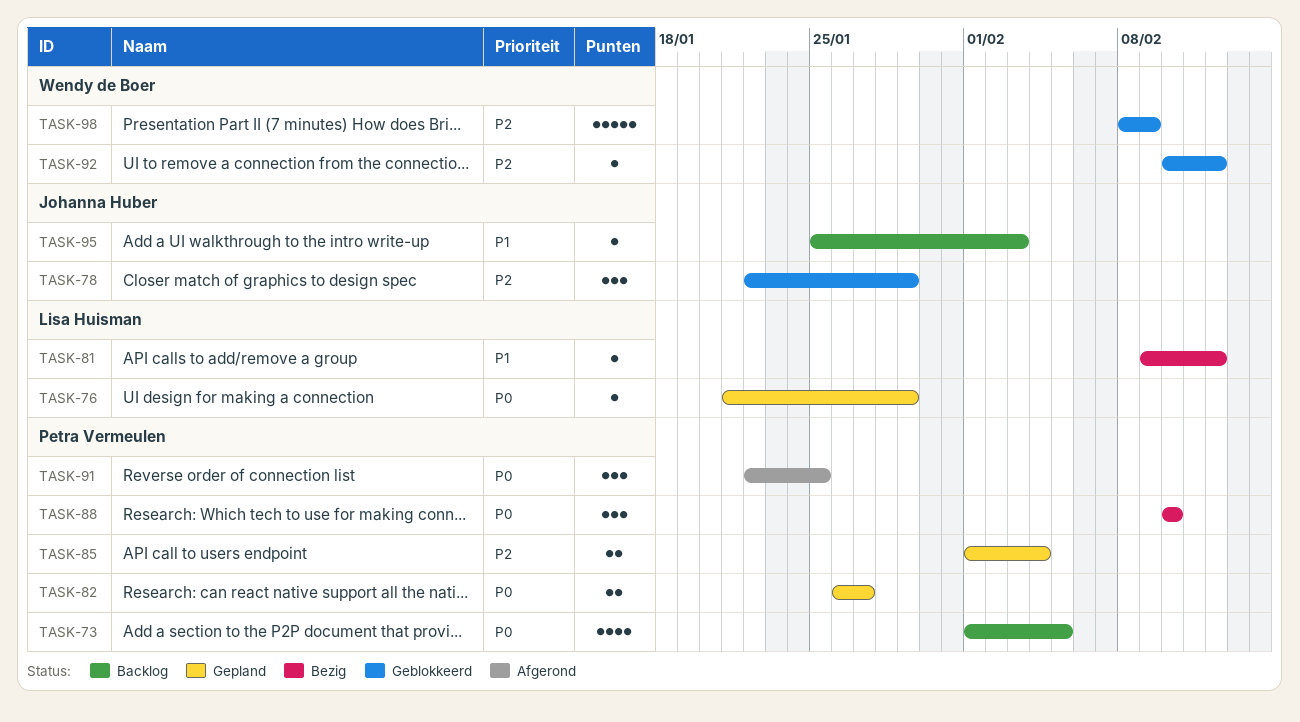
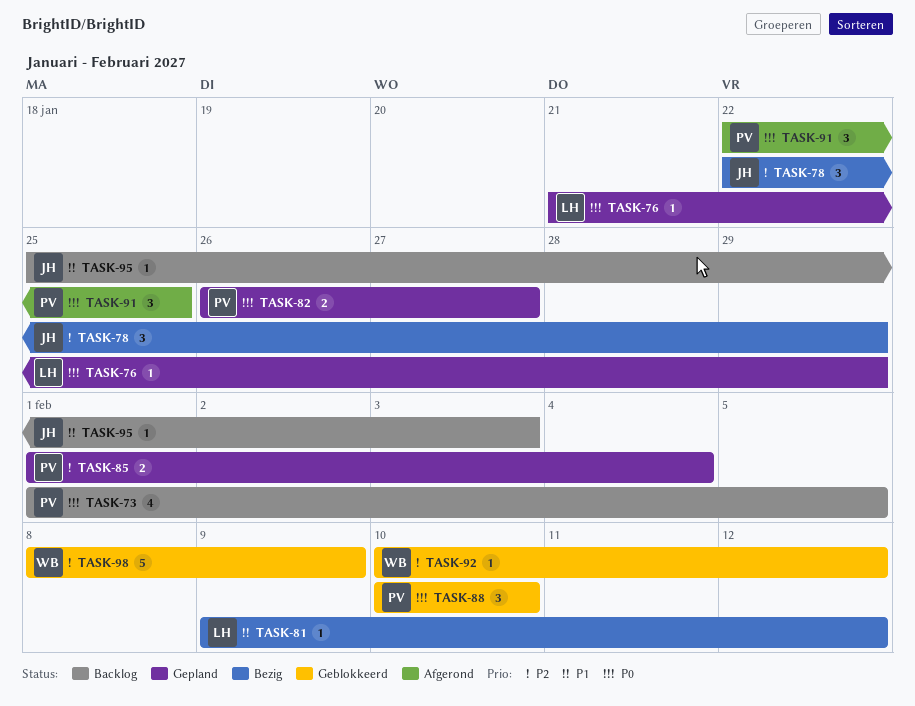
TASK-78, status: Geblokkeerd -> Bezig
TASK-88, status: Bezig -> Geblokkeerd

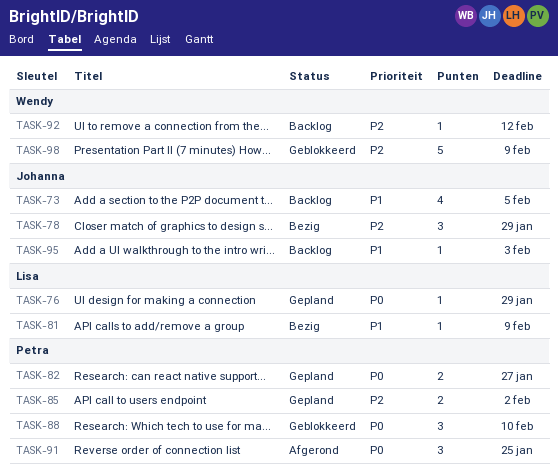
TASK-73, owner: Petra -> Johanna
TASK-73, priority: P0 -> P1
TASK-81, due: Feb 12 -> Feb 9
TASK-85, due: Feb 4 -> Feb 2
TASK-92, status: Geblokkeerd -> Backlog

